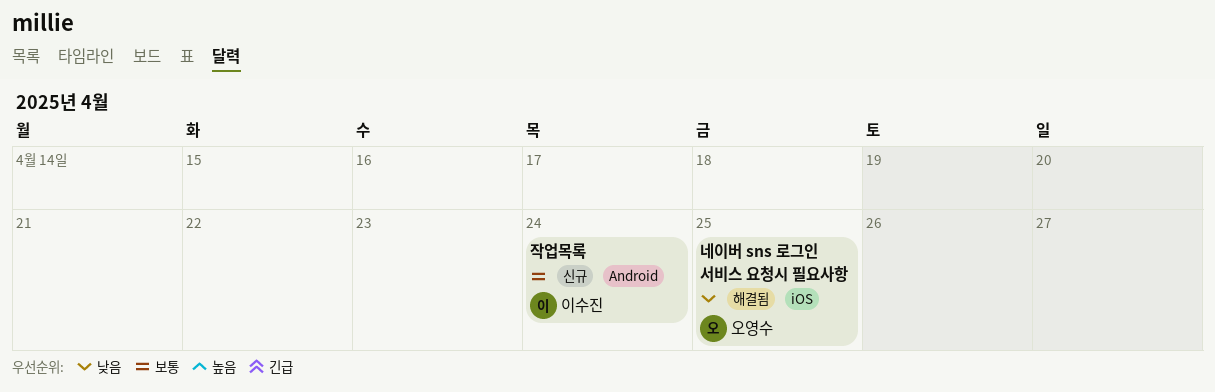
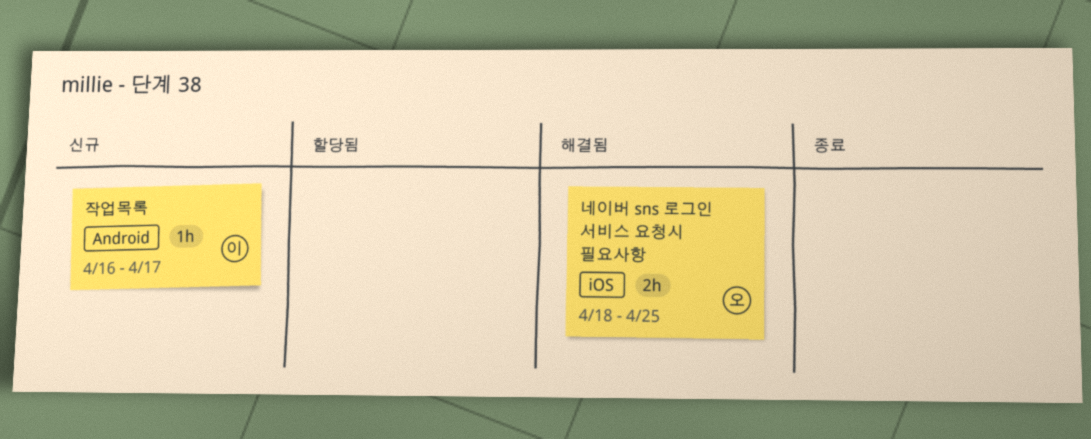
작업목록, due: Apr 24 -> Apr 17

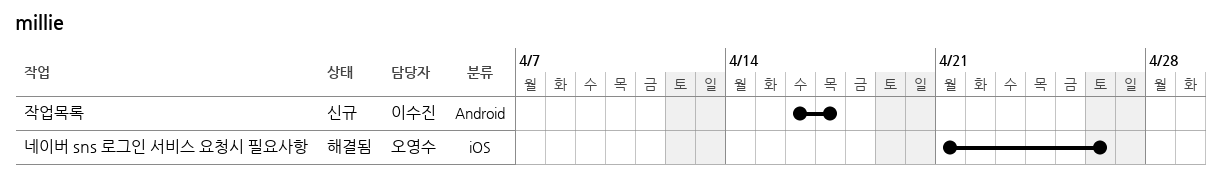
네이버 sns 로그인 서비스 요청시 필요사항, start: Apr 18 -> Apr 21
네이버 sns 로그인 서비스 요청시 필요사항, due: Apr 25 -> Apr 26

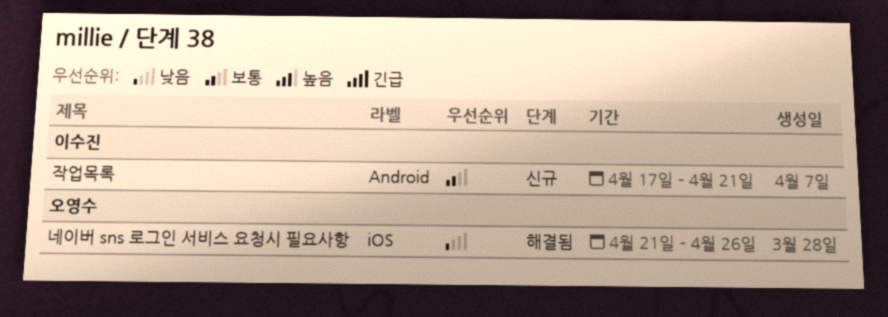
작업목록, start: Apr 16 -> Apr 17
작업목록, due: Apr 17 -> Apr 21

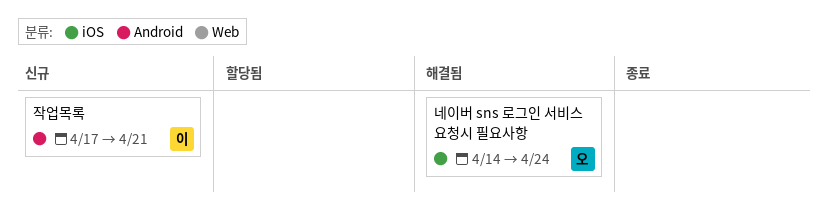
네이버 sns 로그인 서비스 요청시 필요사항, start: Apr 21 -> Apr 14
네이버 sns 로그인 서비스 요청시 필요사항, due: Apr 26 -> Apr 24

